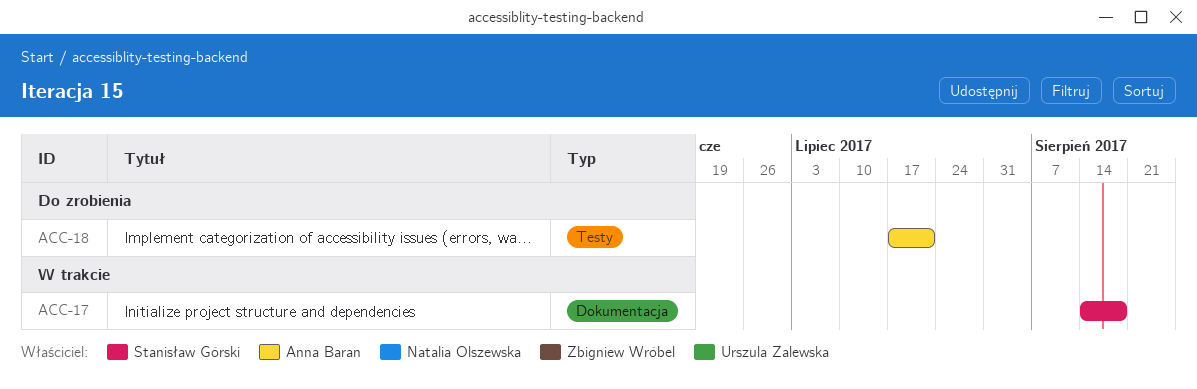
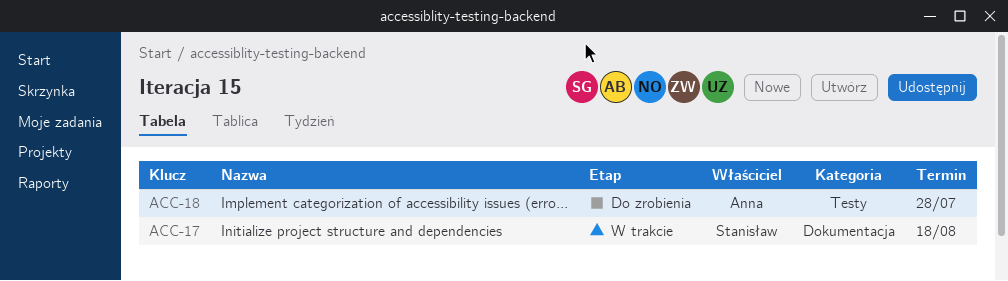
ACC-18, due: Jul 21 -> Jul 28

